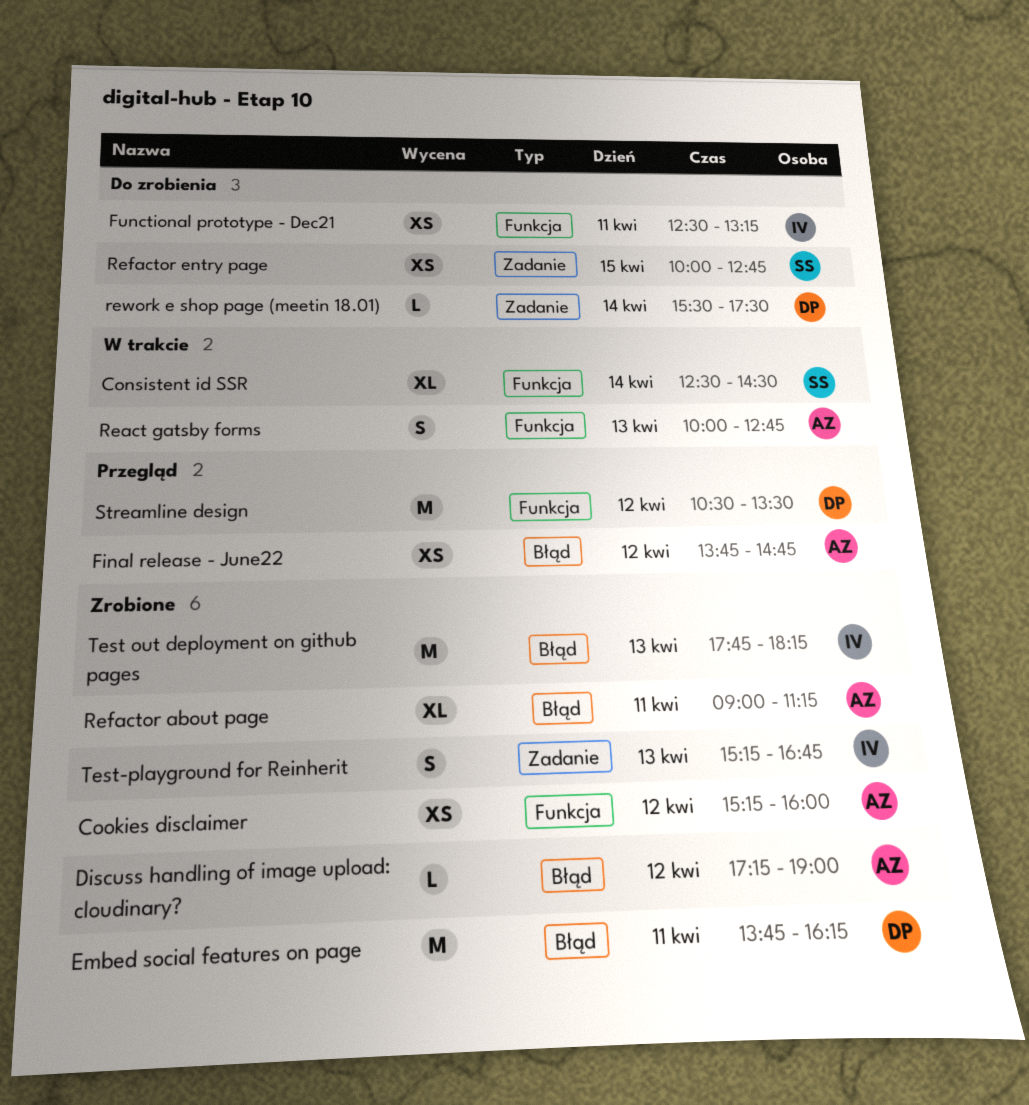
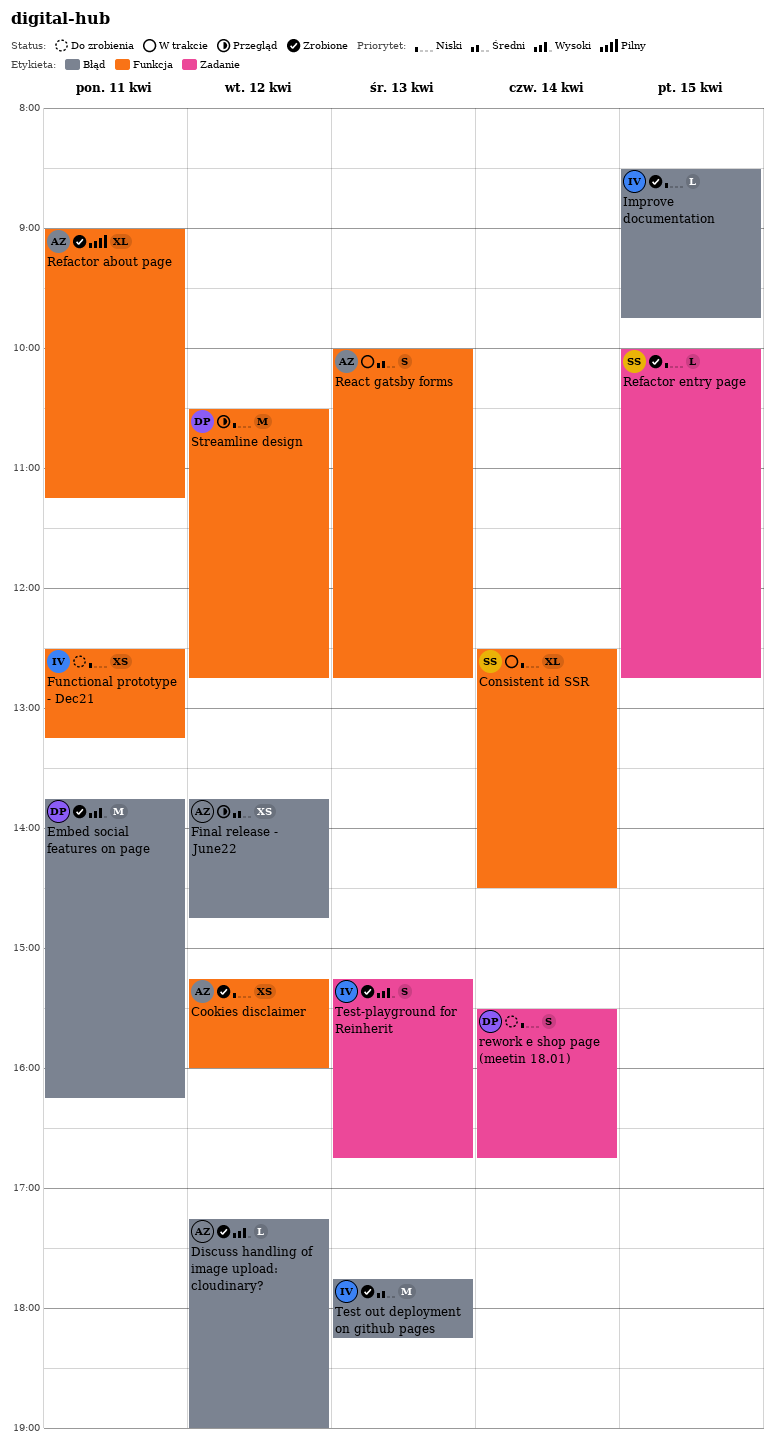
Improve documentation: none -> present
Refactor about page, label: Błąd -> Funkcja
Refactor entry page, status: Do zrobienia -> Zrobione
Refactor entry page, estimate: XS -> L
rework e shop page (meetin 18.01), estimate: L -> S
rework e shop page (meetin 18.01), ends: 17:30 -> 16:45
Streamline design, ends: 13:30 -> 12:45

